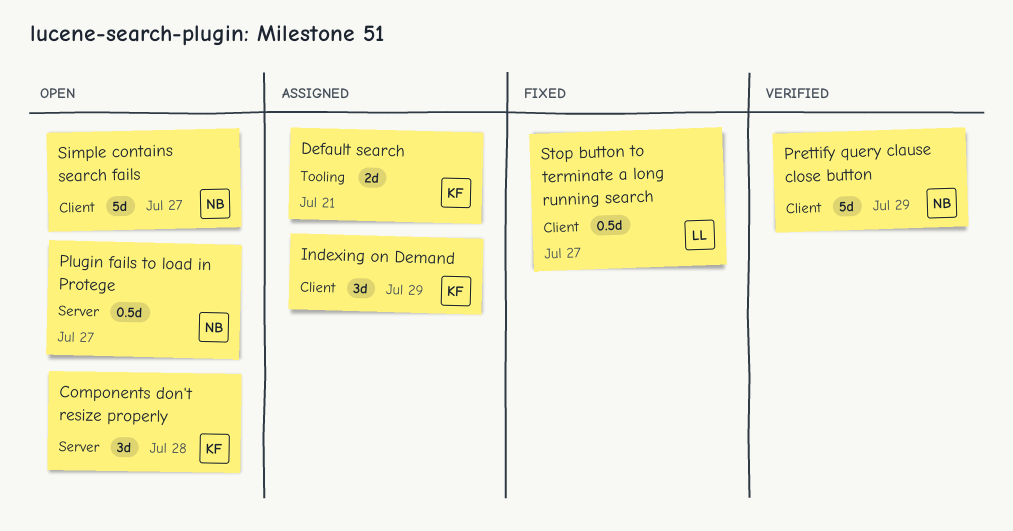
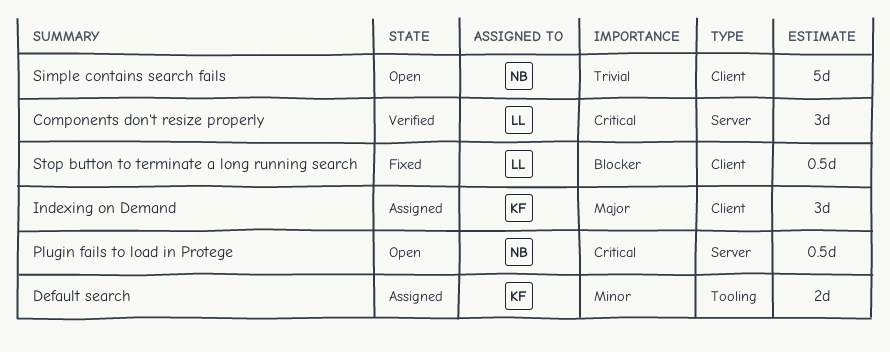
Components don't resize properly, status: Open -> Verified
Components don't resize properly, owner: KF -> LL
Prettify query clause close button: present -> none

